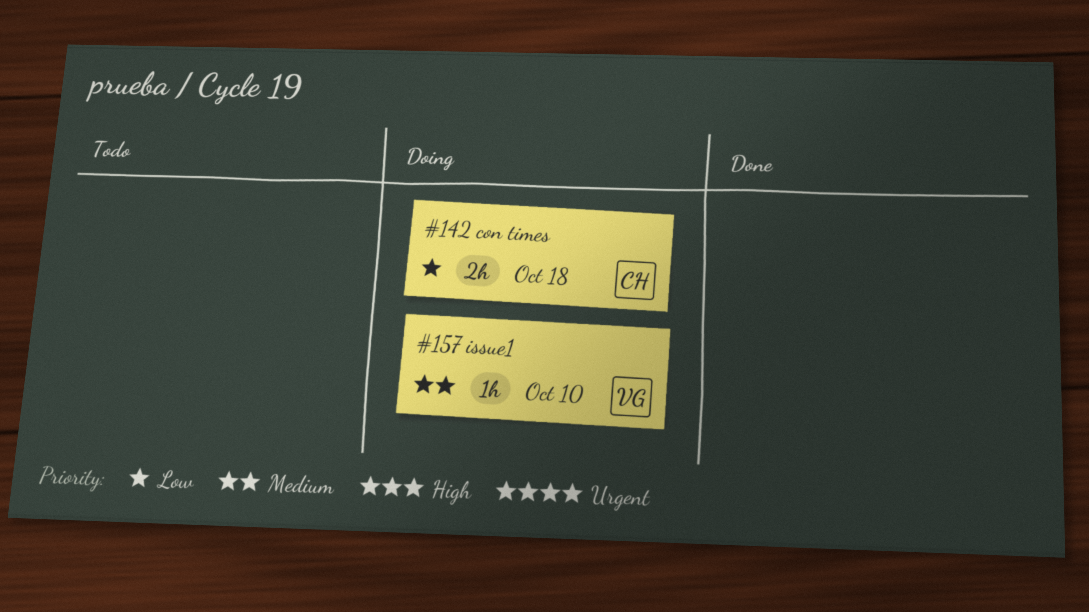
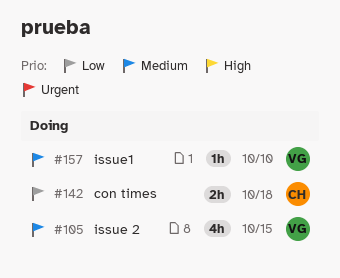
#105: none -> present

